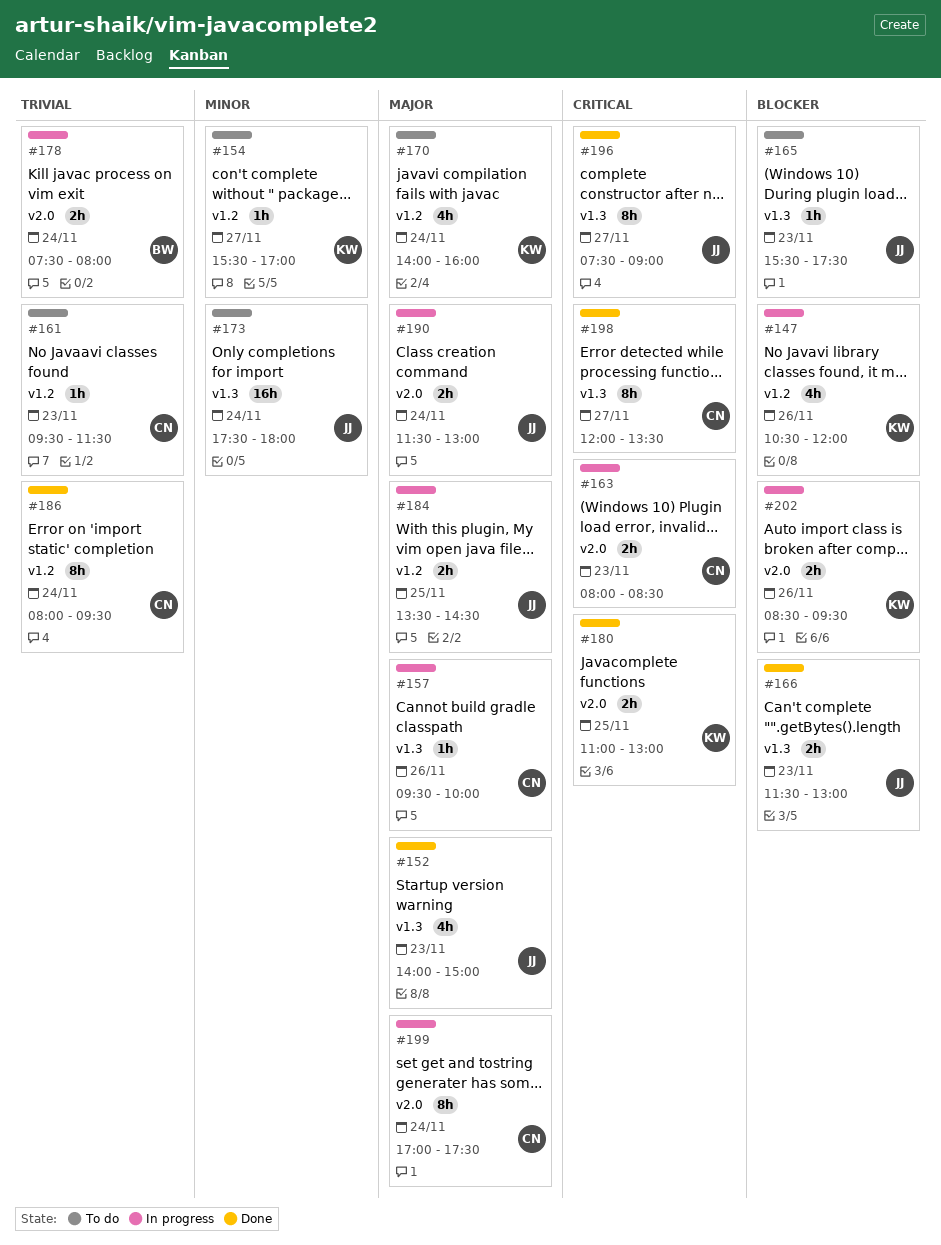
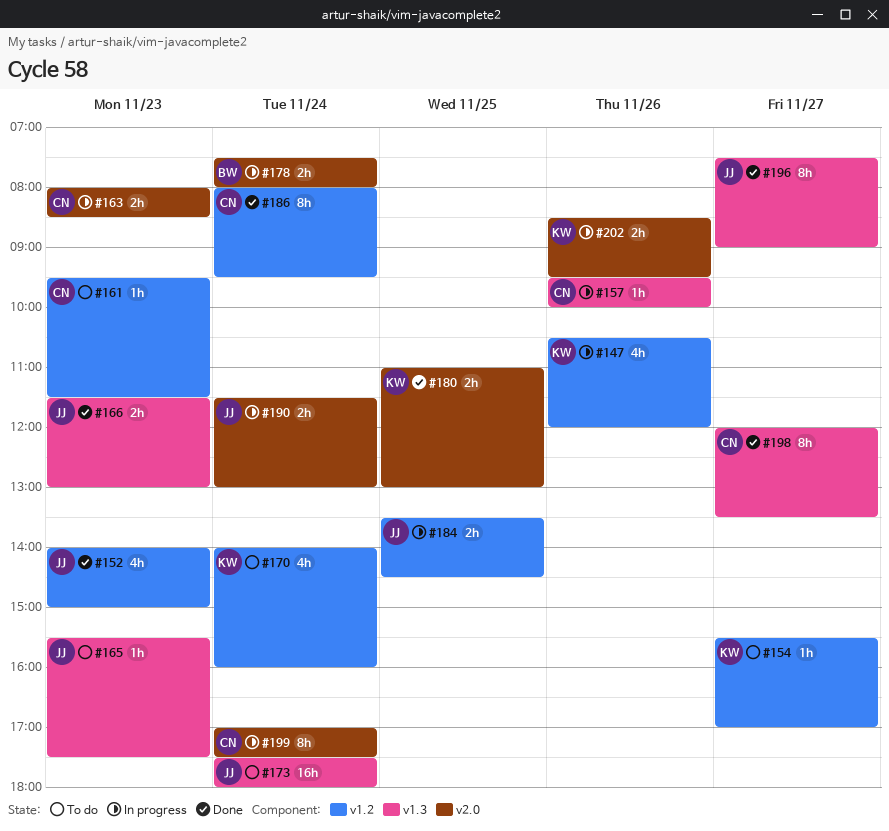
#152, label: v1.3 -> v1.2

